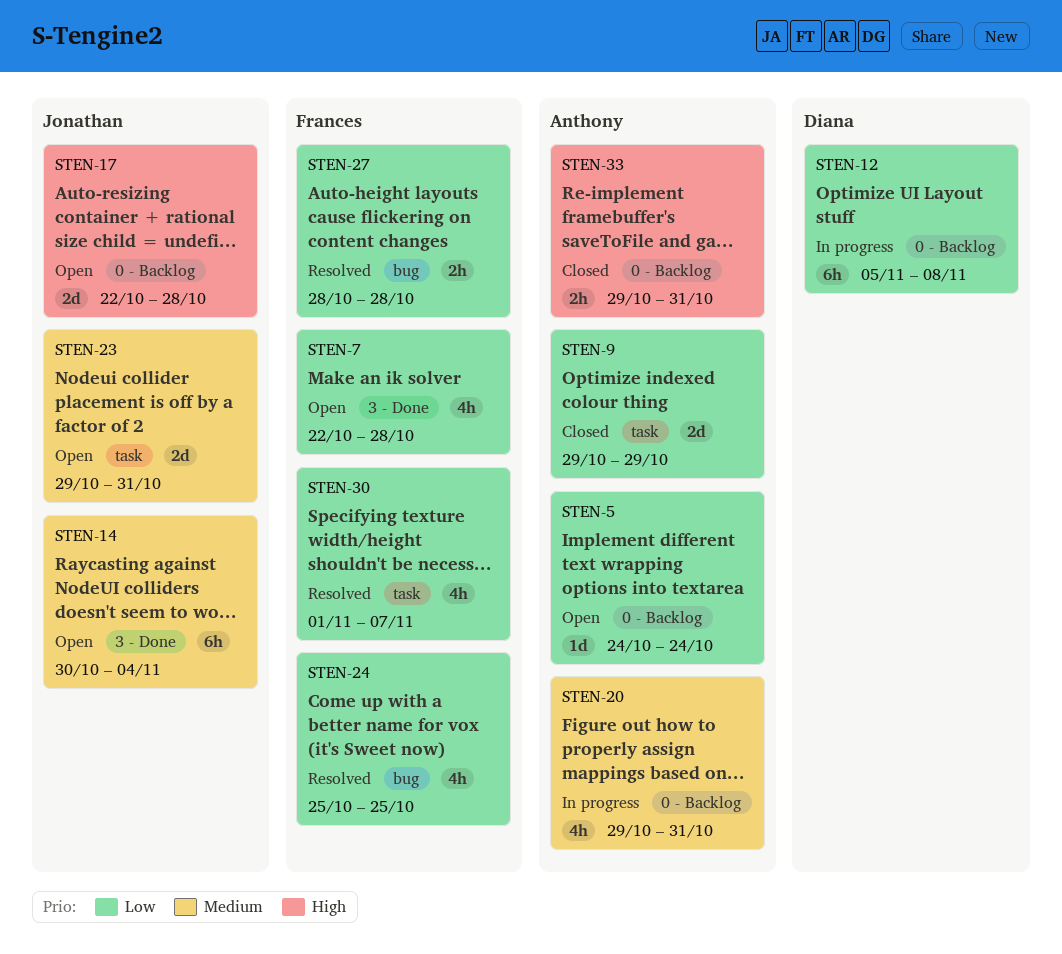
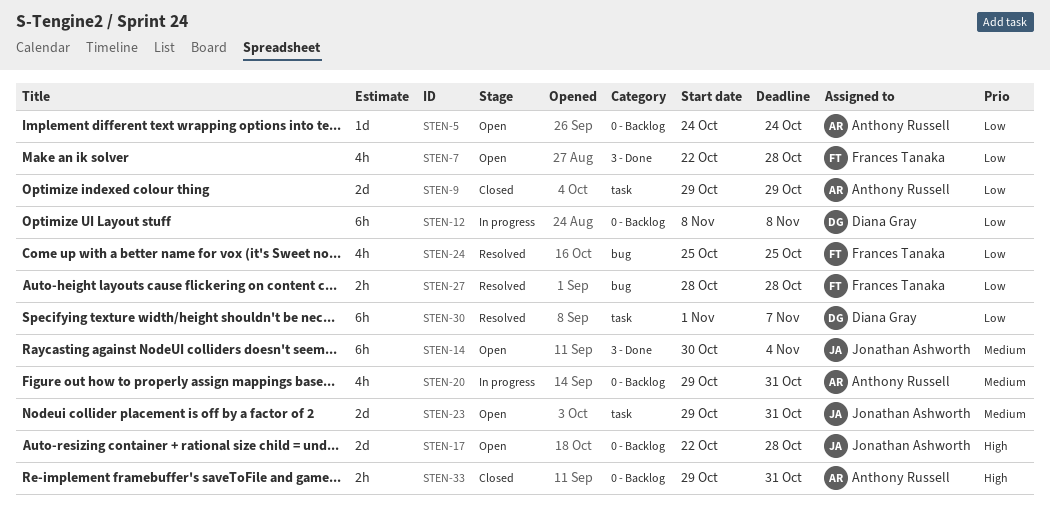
STEN-12, start: Nov 5 -> Nov 8
STEN-30, owner: Frances Tanaka -> Diana Gray
STEN-30, estimate: 4h -> 6h

